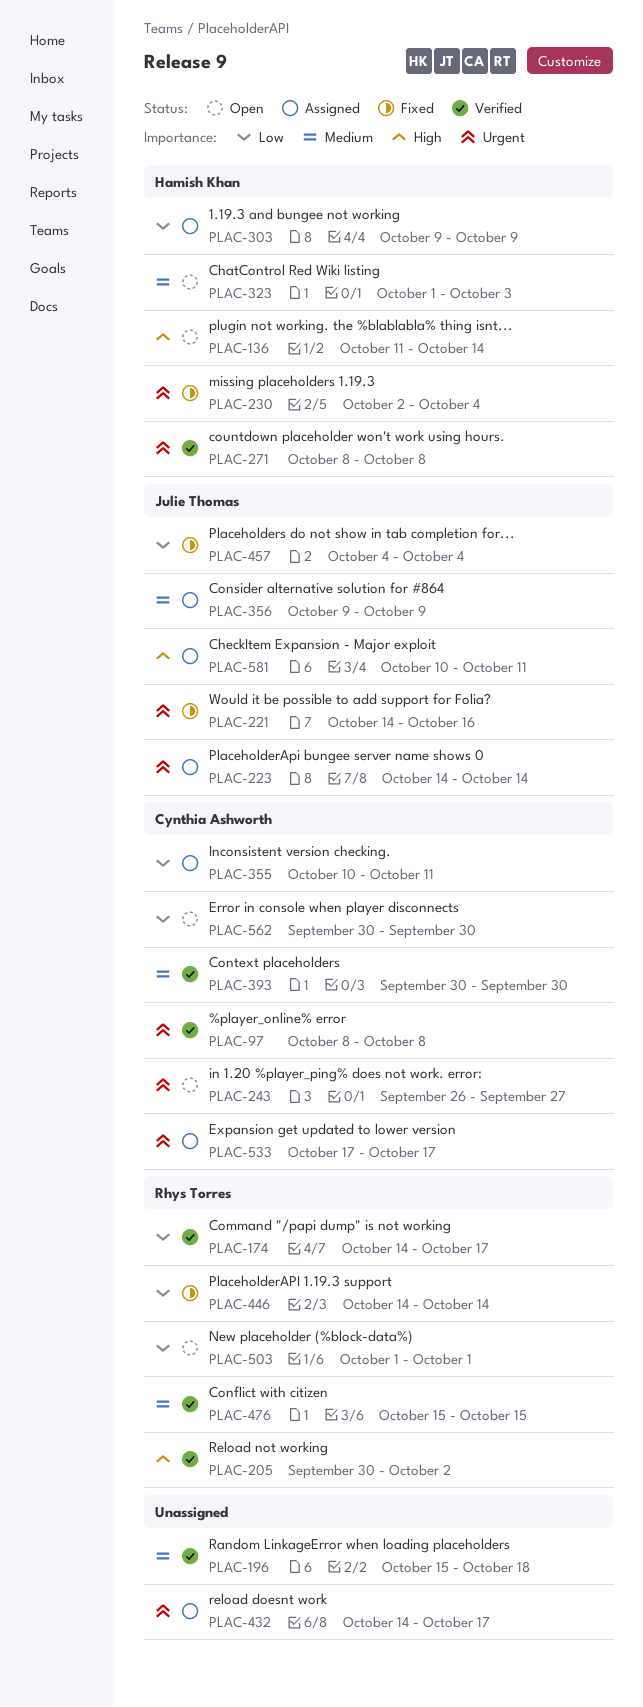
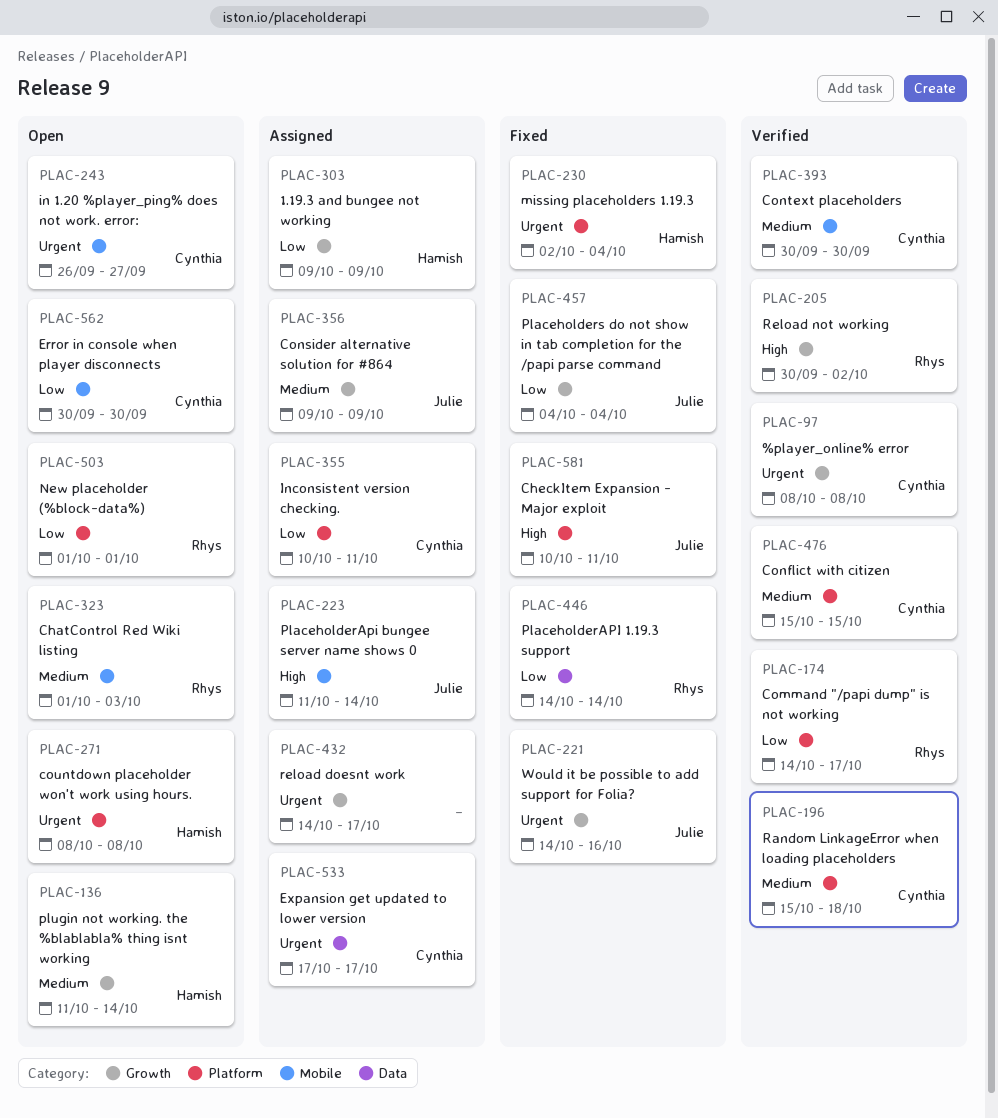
PLAC-136, priority: High -> Medium
PLAC-196, owner: none -> Cynthia Ashworth
PLAC-223, priority: Urgent -> High
PLAC-223, start: Oct 14 -> Oct 11
PLAC-271, status: Verified -> Open
PLAC-323, owner: Hamish Khan -> Rhys Torres
PLAC-476, owner: Rhys Torres -> Cynthia Ashworth
PLAC-581, status: Assigned -> Fixed

